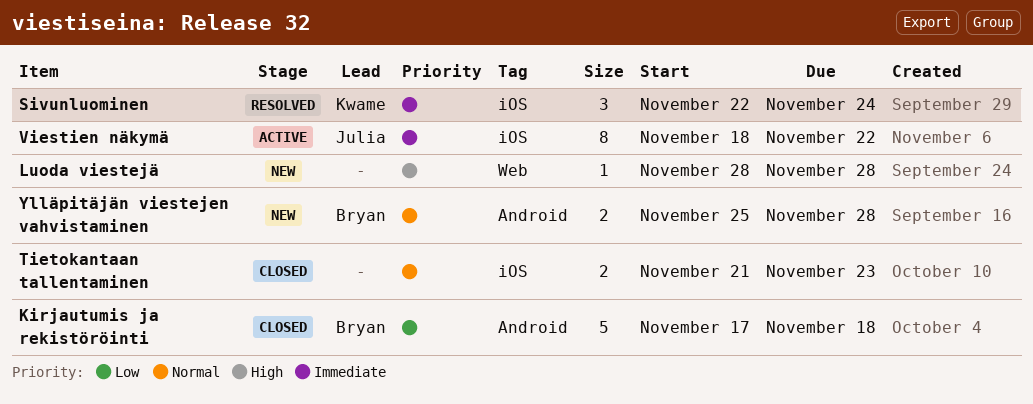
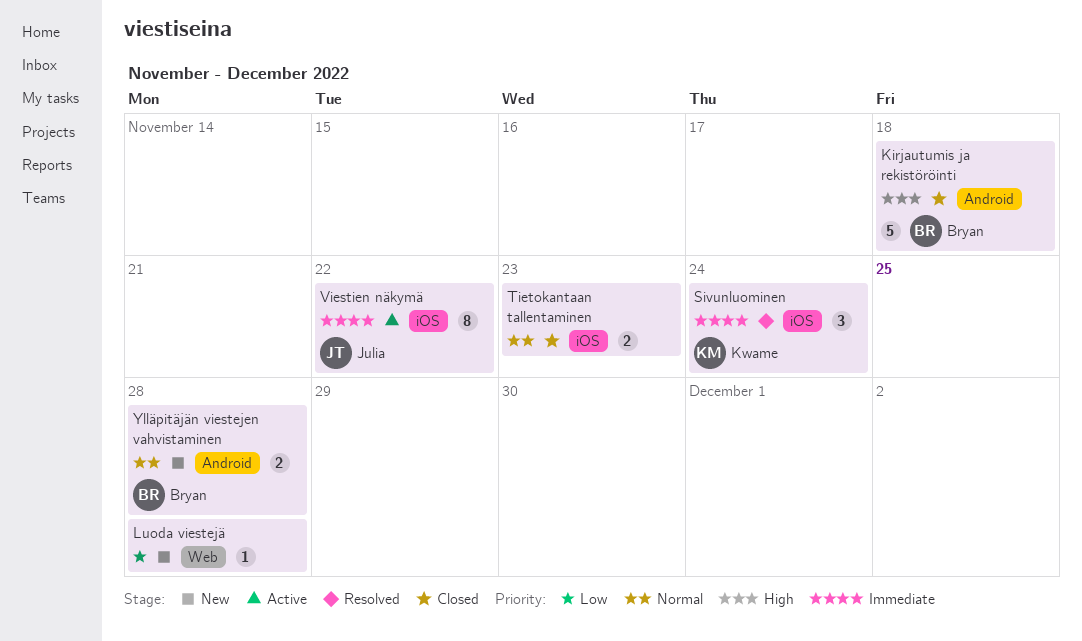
Kirjautumis ja rekistöröinti, priority: Low -> High
Luoda viestejä, priority: High -> Low

